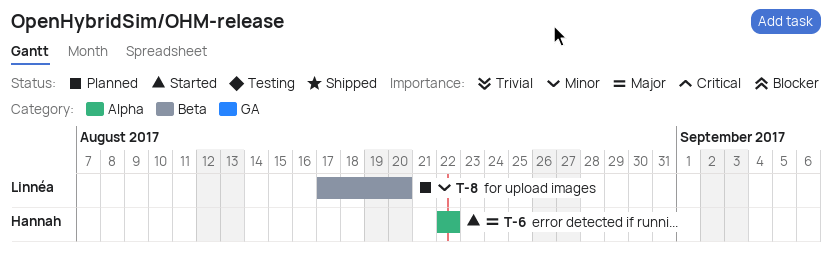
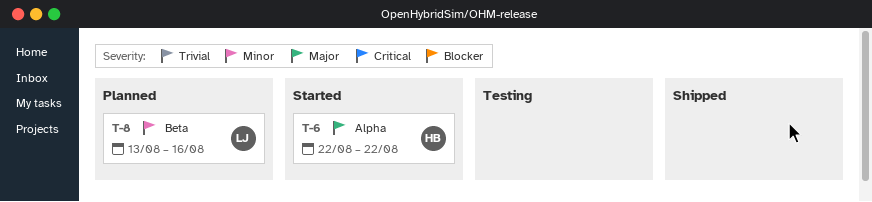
T-8, start: Aug 17 -> Aug 13
T-8, due: Aug 20 -> Aug 16

